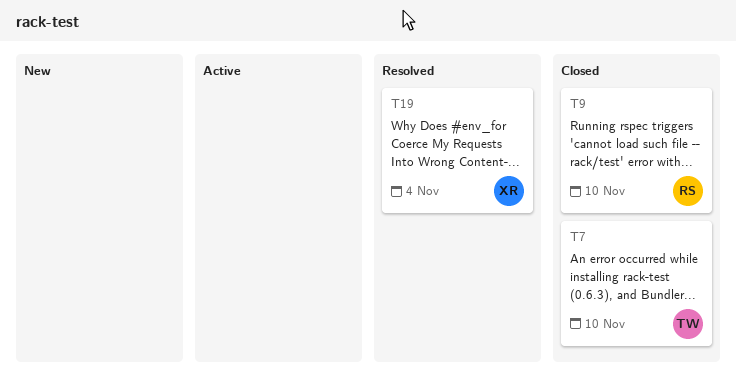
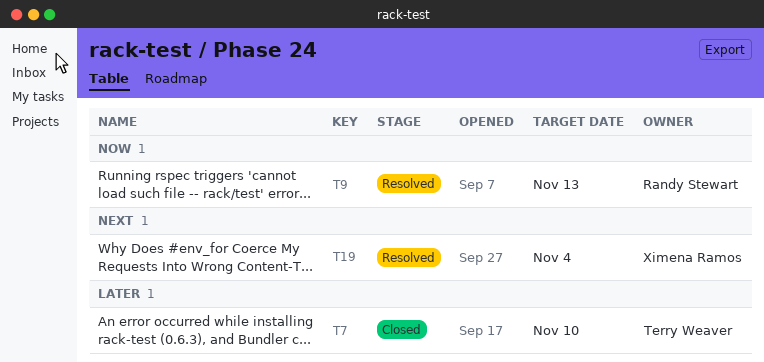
T9, status: Closed -> Resolved
T9, due: Nov 10 -> Nov 13

